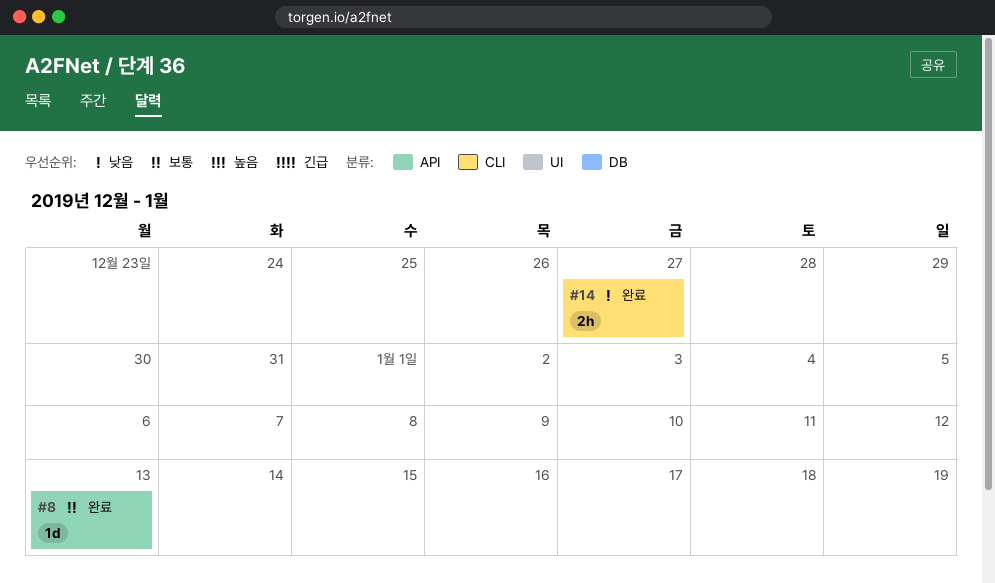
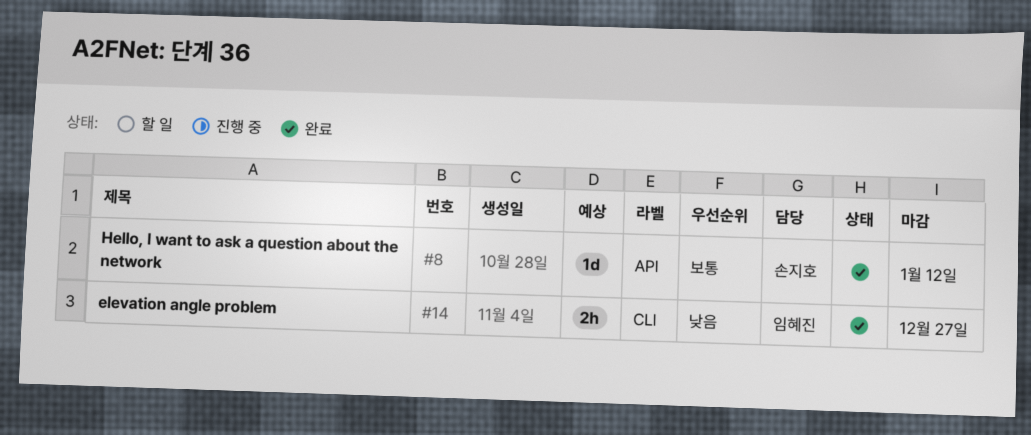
#8, due: Jan 13 -> Jan 12

